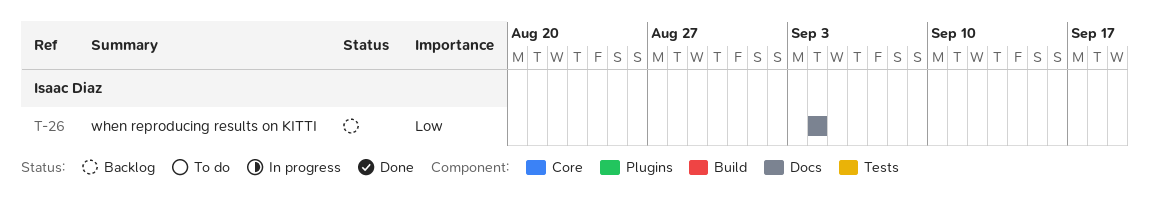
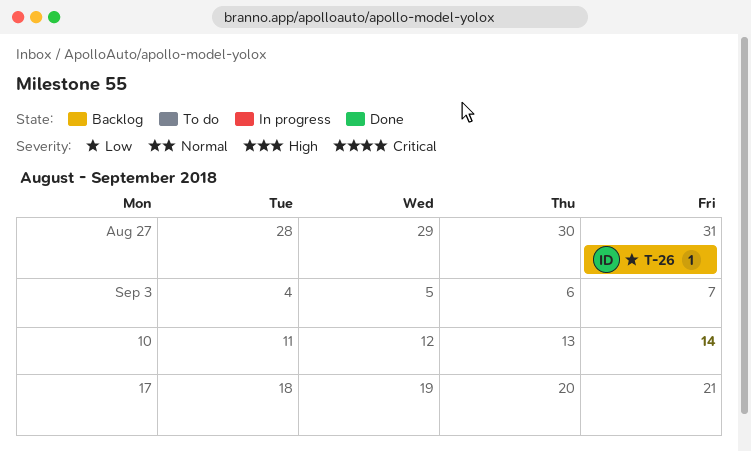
T-26, start: Sep 4 -> Aug 31
T-26, due: Sep 4 -> Aug 31

